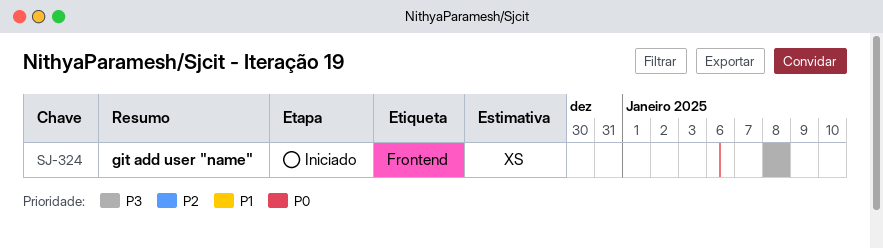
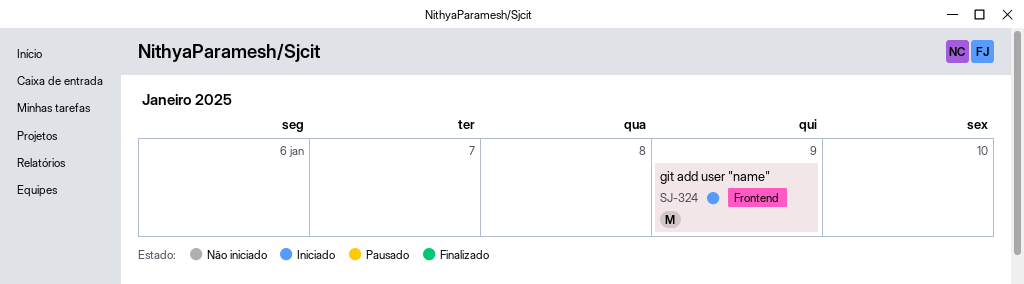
SJ-324, estimate: XS -> M
SJ-324, due: Jan 8 -> Jan 9

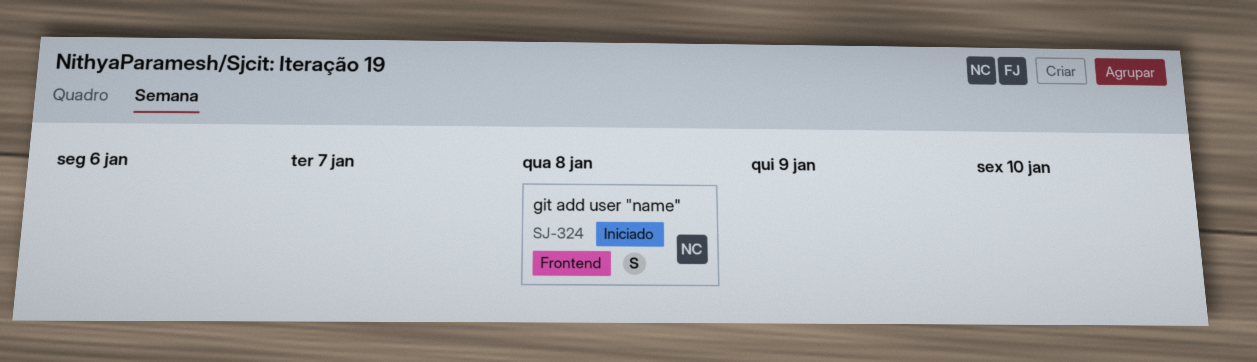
SJ-324, estimate: M -> S
SJ-324, due: Jan 9 -> Jan 8

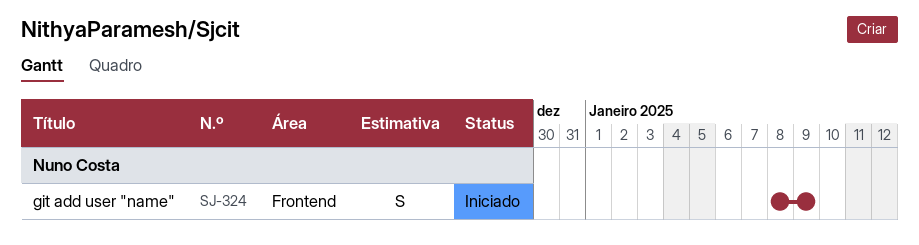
SJ-324, due: Jan 8 -> Jan 9

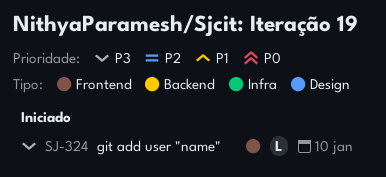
SJ-324, estimate: S -> L
SJ-324, due: Jan 9 -> Jan 10

